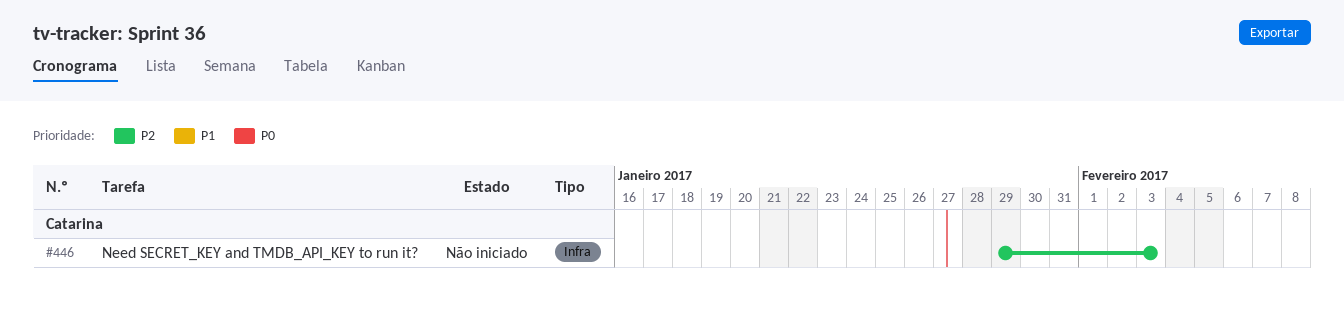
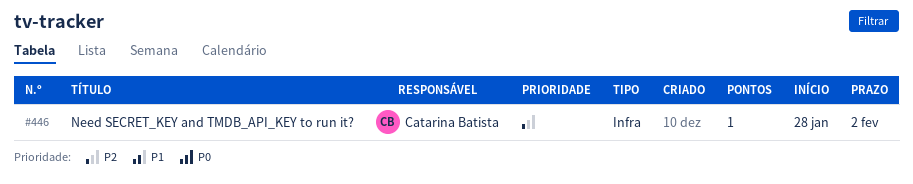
#446, start: Jan 29 -> Jan 28
#446, due: Feb 3 -> Feb 2

